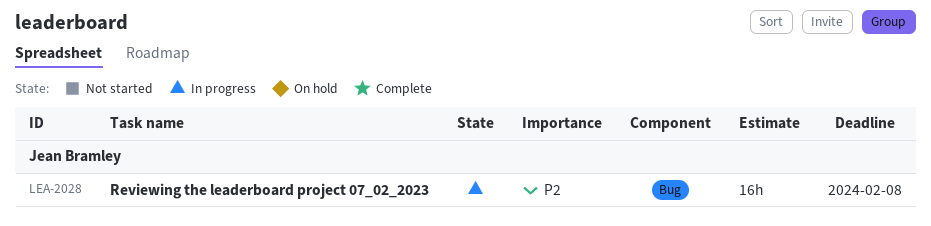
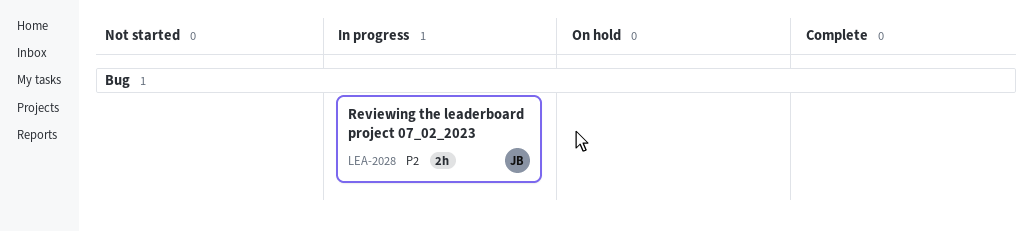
LEA-2028, estimate: 16h -> 2h

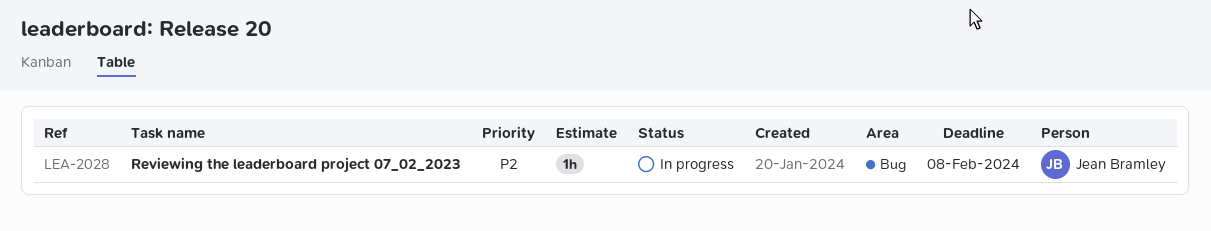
LEA-2028, estimate: 2h -> 1h

